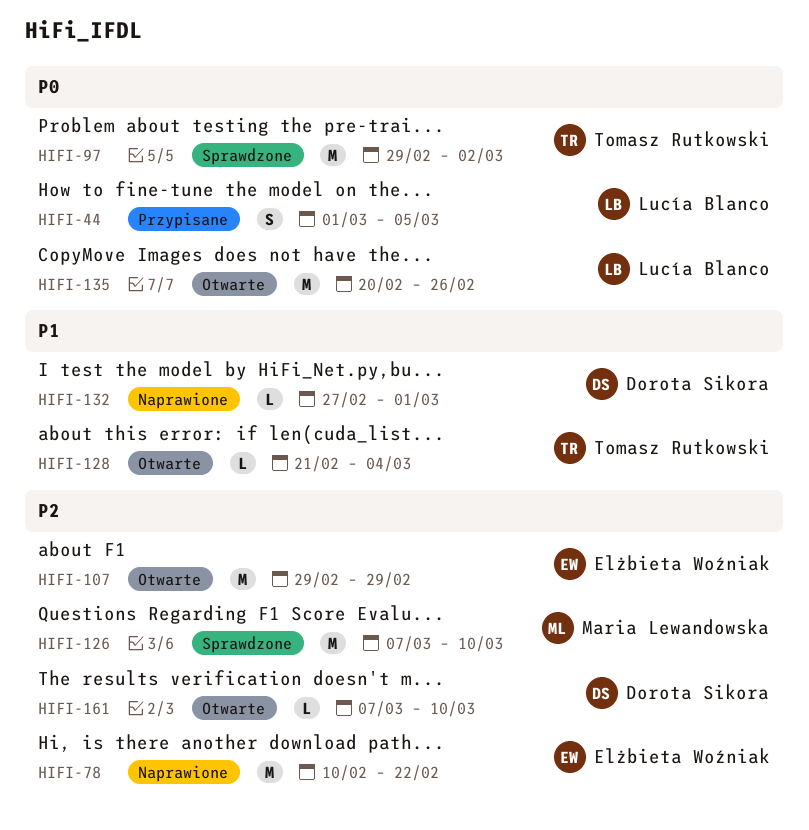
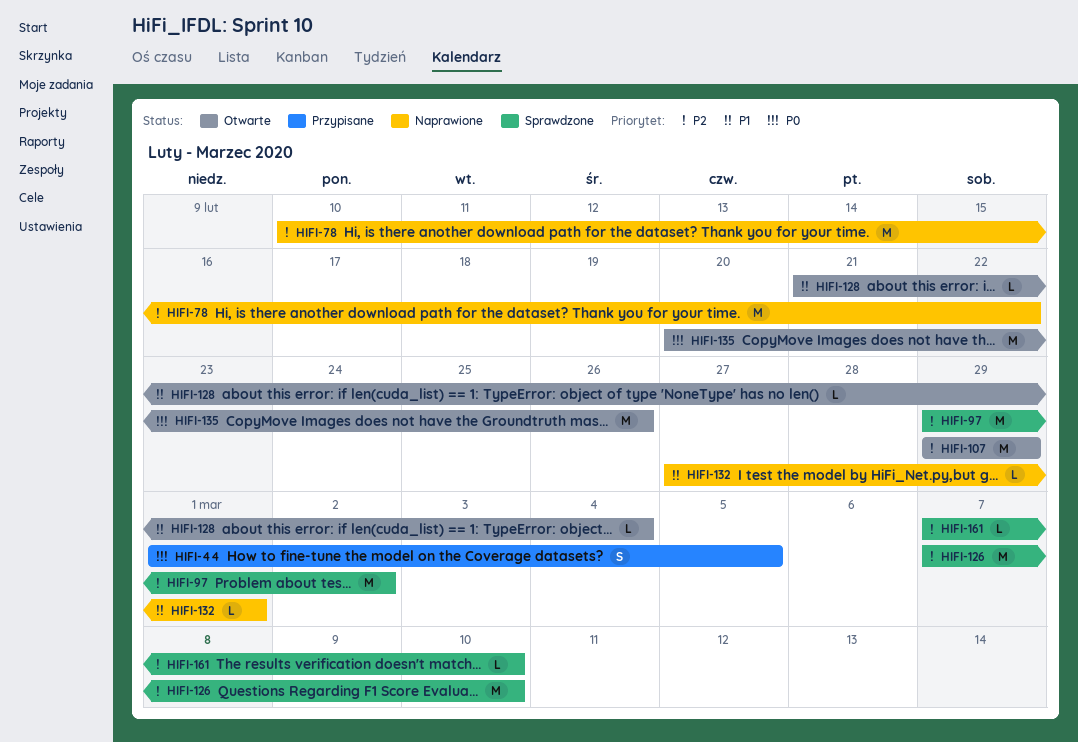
HIFI-97, priority: P0 -> P2
HIFI-161, status: Otwarte -> Sprawdzone

